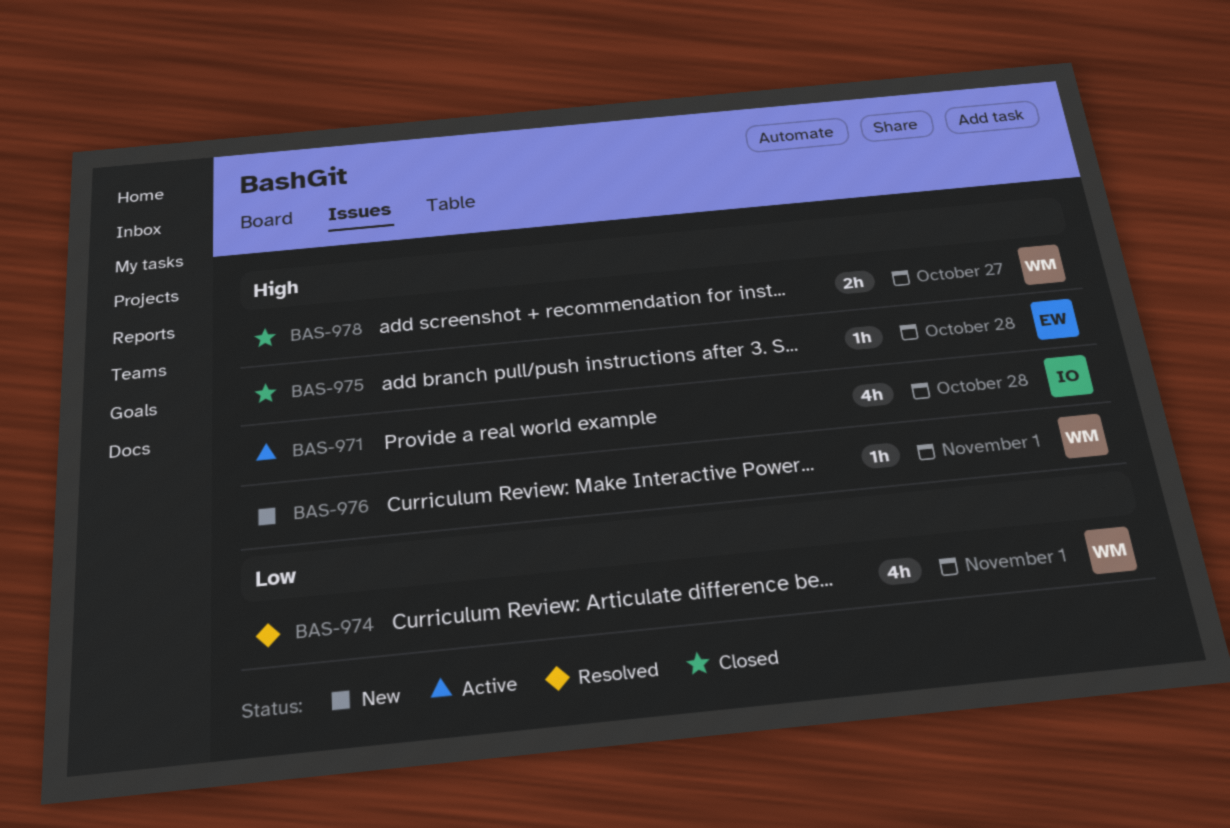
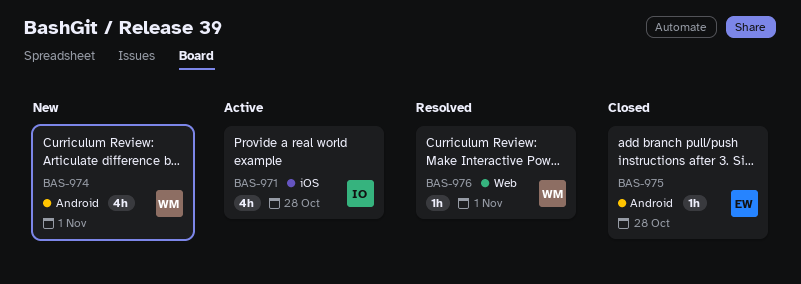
BAS-974, status: Resolved -> New
BAS-976, status: New -> Resolved
BAS-978: present -> none

